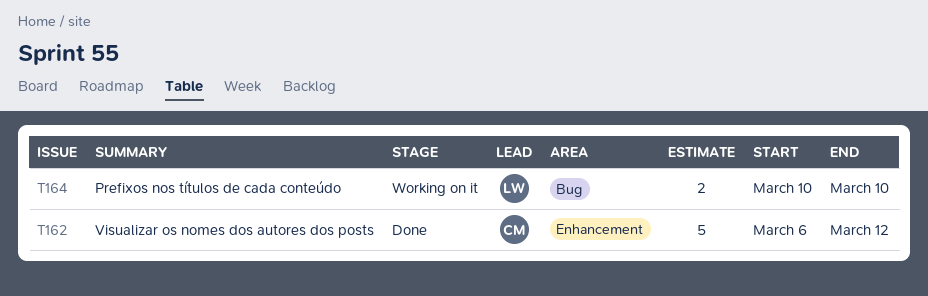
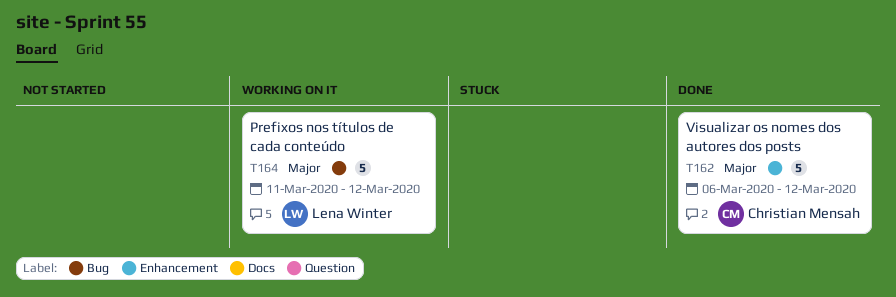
T164, estimate: 2 -> 5
T164, start: Mar 10 -> Mar 11
T164, due: Mar 10 -> Mar 12

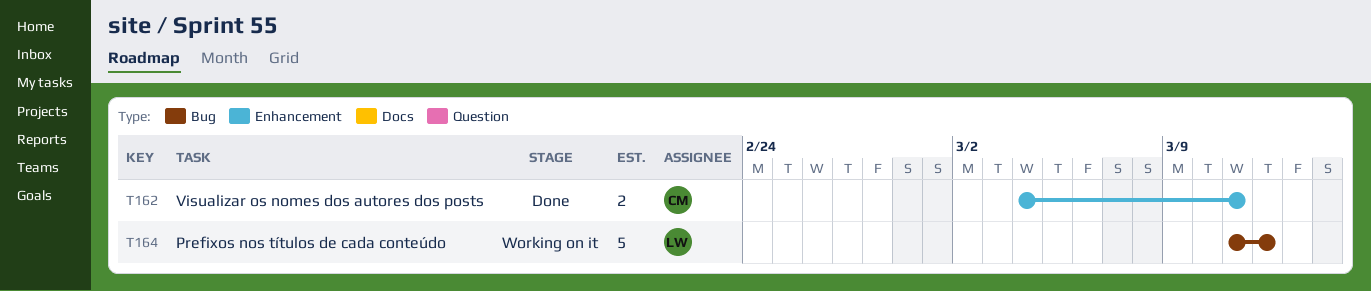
T162, estimate: 5 -> 2
T162, start: Mar 6 -> Mar 4
T162, due: Mar 12 -> Mar 11

